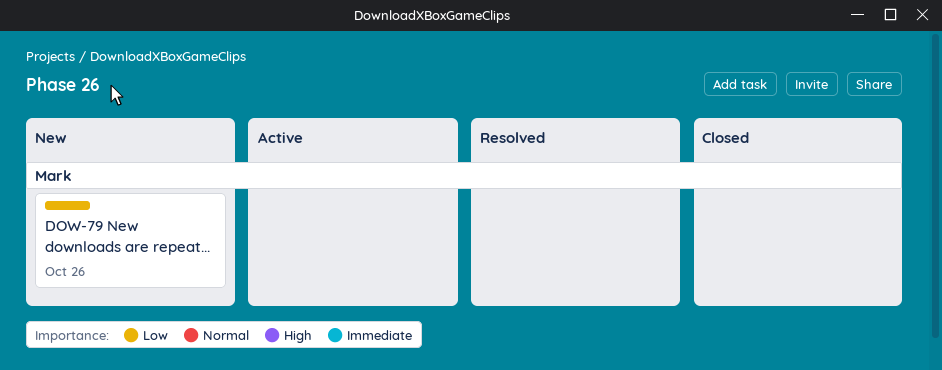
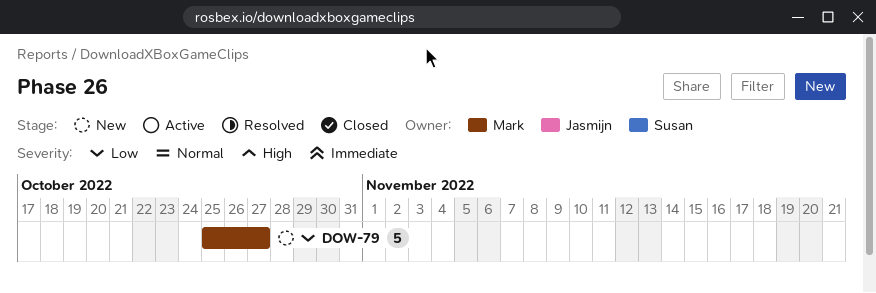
DOW-79, due: Oct 26 -> Oct 27

